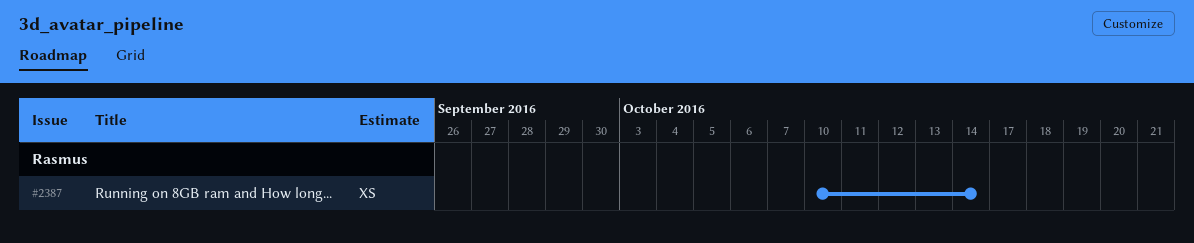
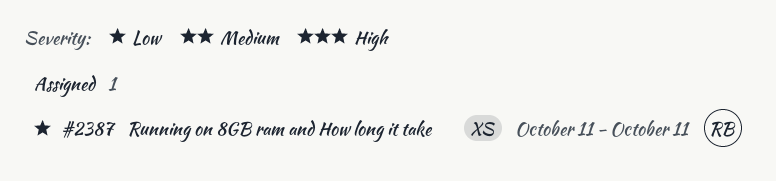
#2387, start: Oct 10 -> Oct 11
#2387, due: Oct 14 -> Oct 11

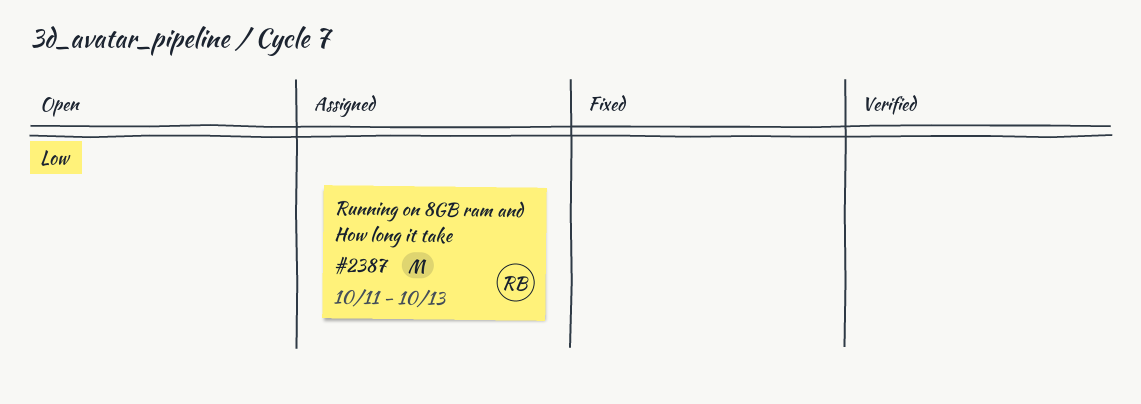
#2387, estimate: XS -> M
#2387, due: Oct 11 -> Oct 13

